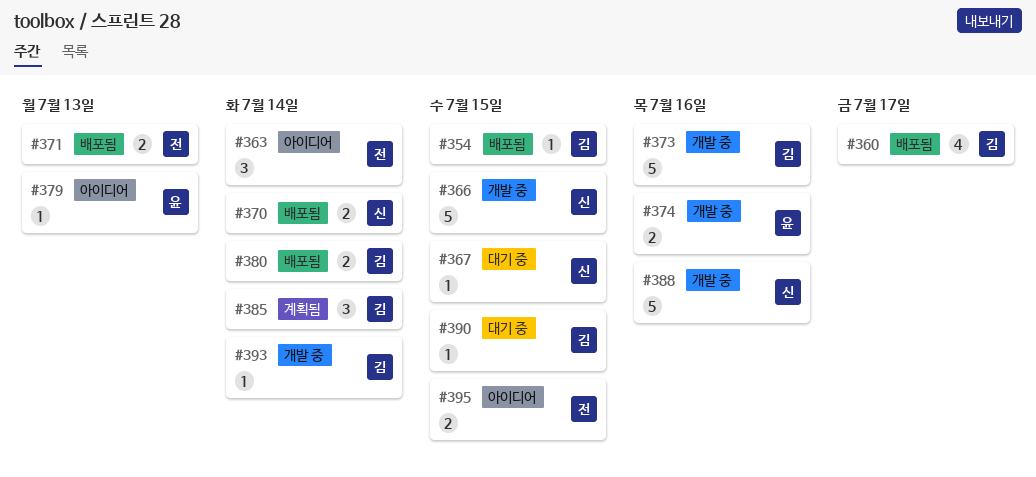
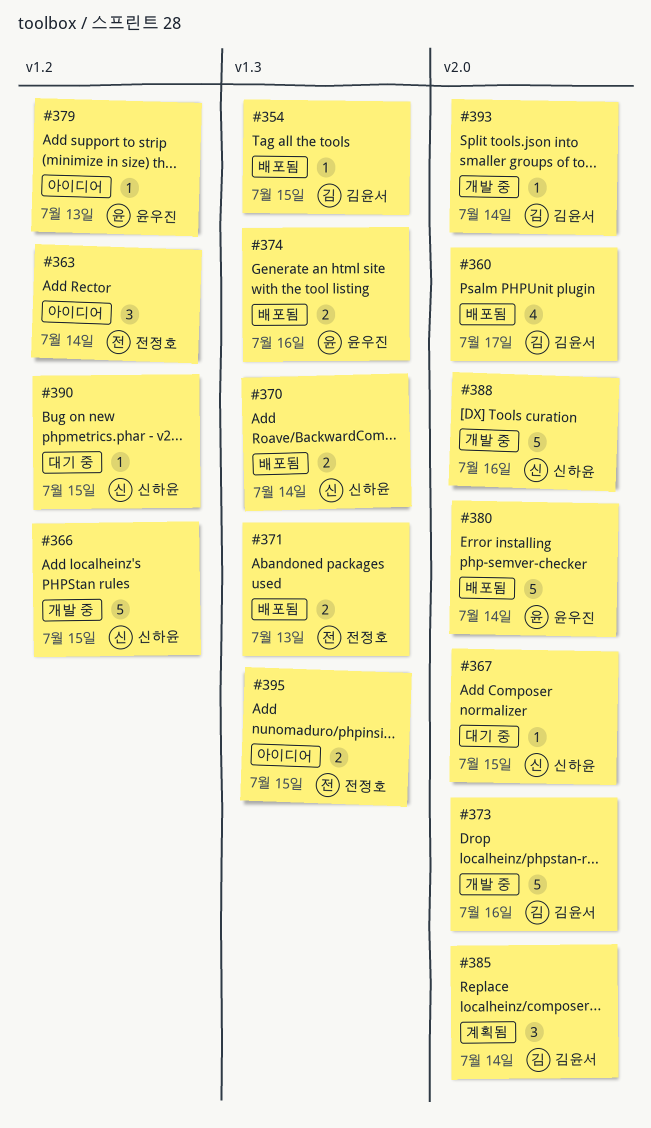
#374, status: 개발 중 -> 배포됨
#380, owner: 김윤서 -> 윤우진
#380, estimate: 2 -> 5
#390, owner: 김윤서 -> 신하윤

